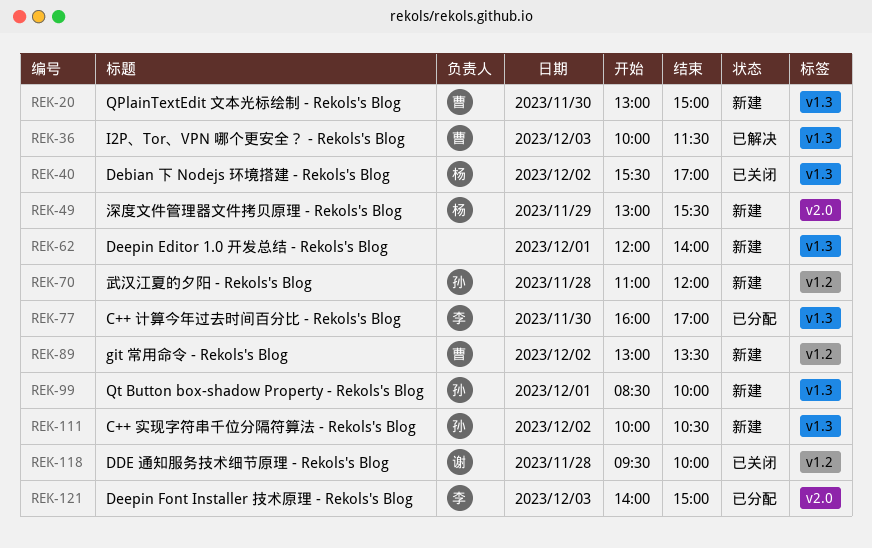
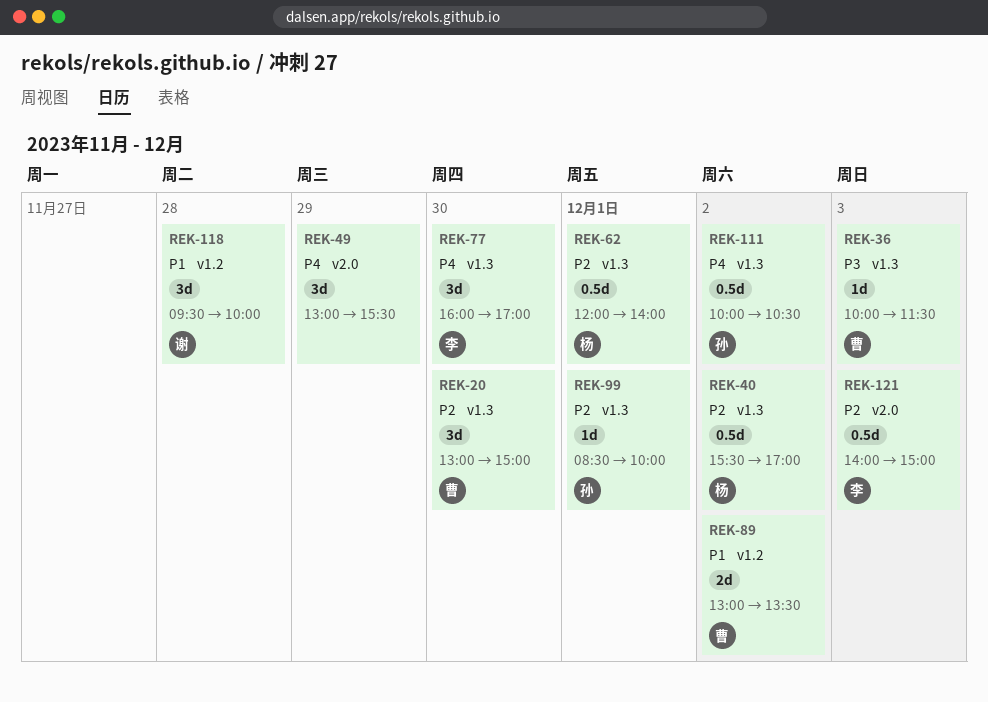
REK-49, owner: 杨 -> none
REK-62, owner: none -> 杨
REK-70: present -> none

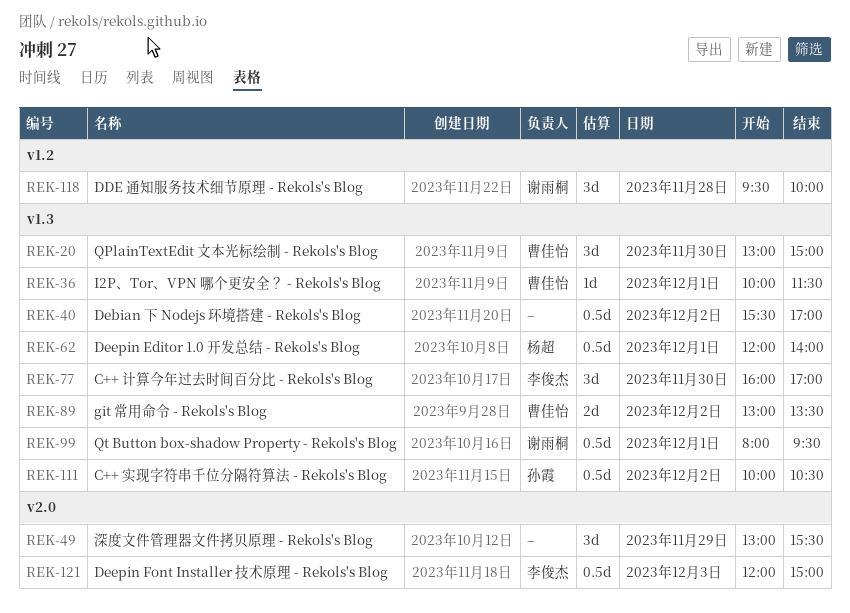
REK-36, day: Dec 3 -> Dec 1
REK-40, owner: 杨超 -> none
REK-89, label: v1.2 -> v1.3
REK-99, owner: 孙霞 -> 谢雨桐
REK-99, estimate: 1d -> 0.5d
REK-99, begins: 08:30 -> 08:00
REK-99, ends: 10:00 -> 09:30
REK-121, begins: 14:00 -> 12:00

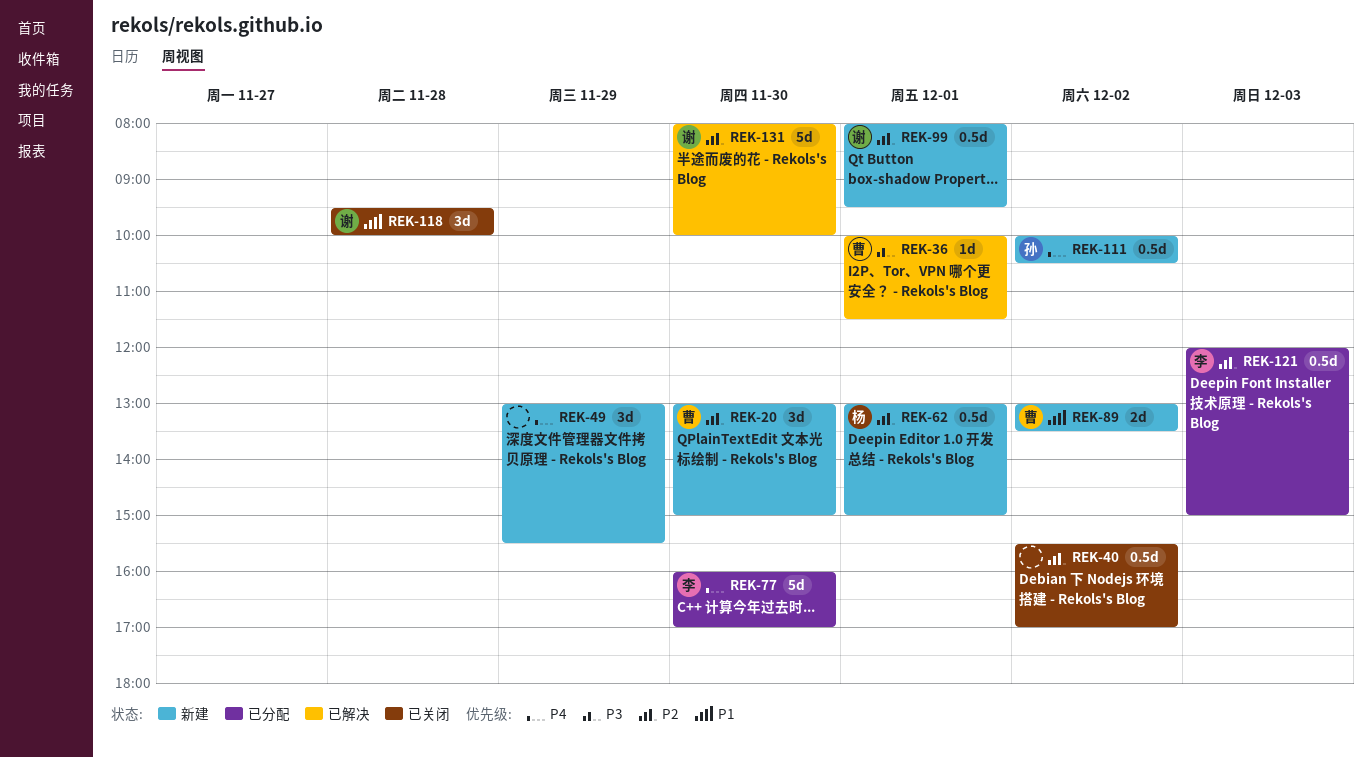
REK-62, begins: 12:00 -> 13:00
REK-62, ends: 14:00 -> 15:00
REK-77, estimate: 3d -> 5d
REK-131: none -> present

